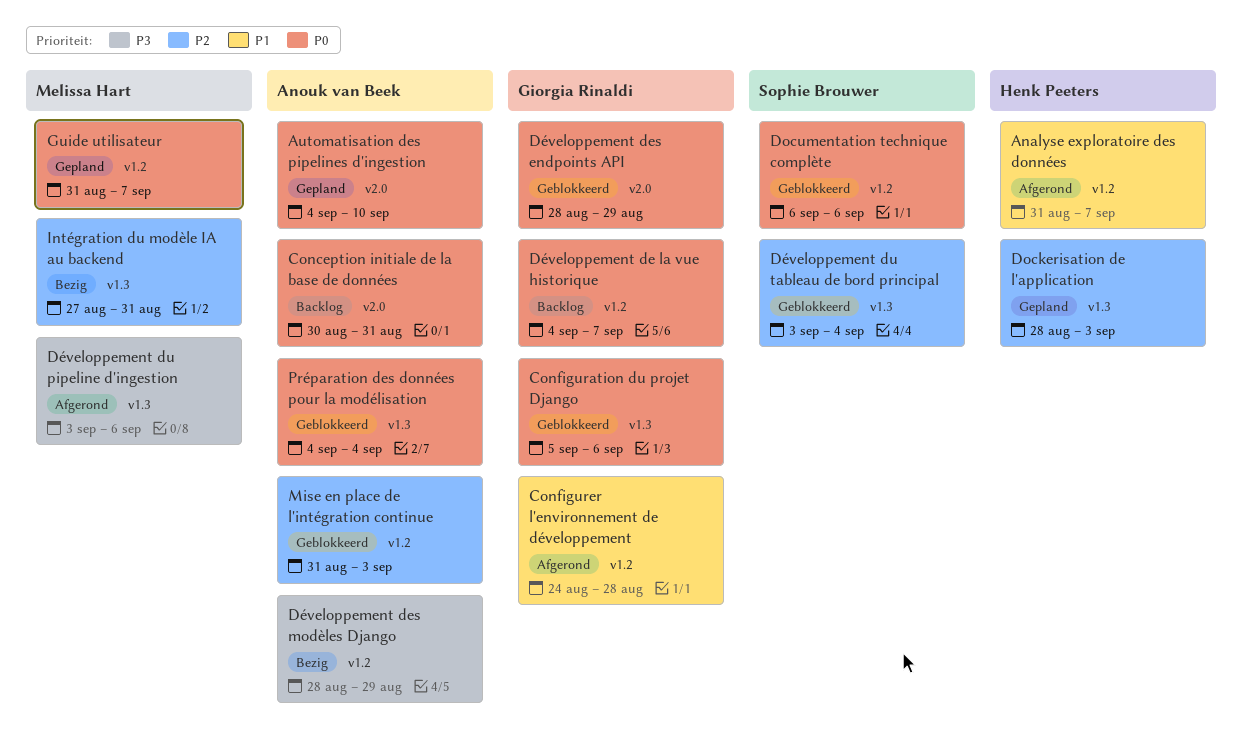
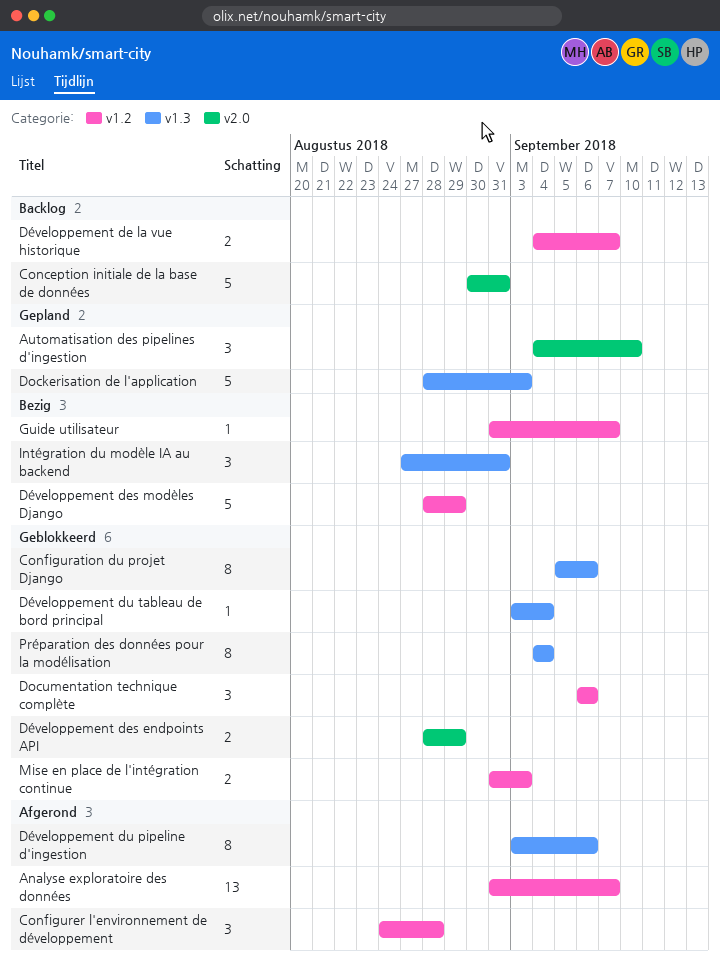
Guide utilisateur, status: Gepland -> Bezig

